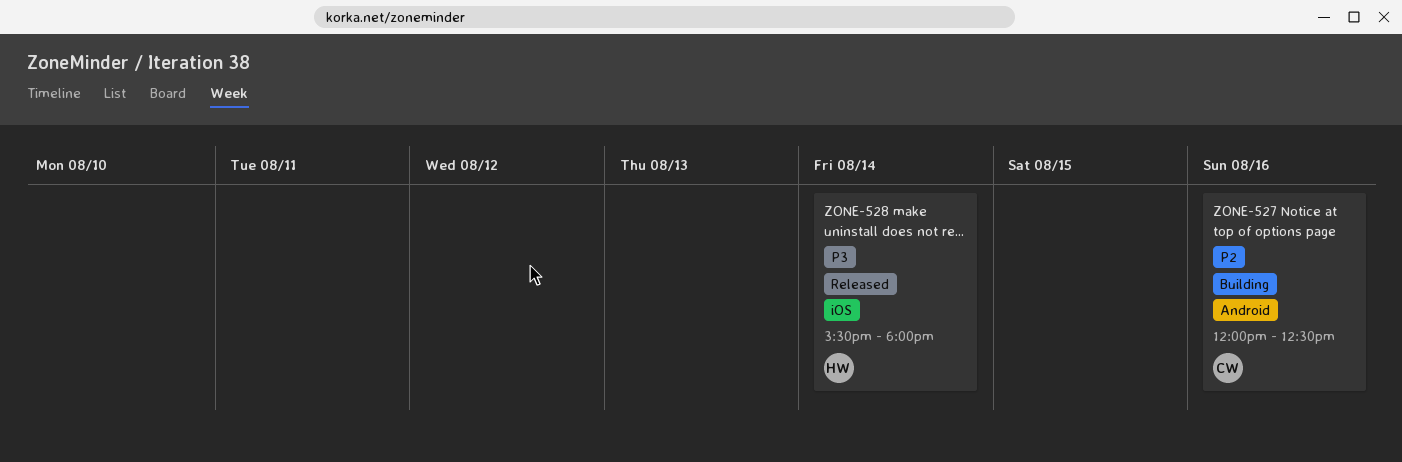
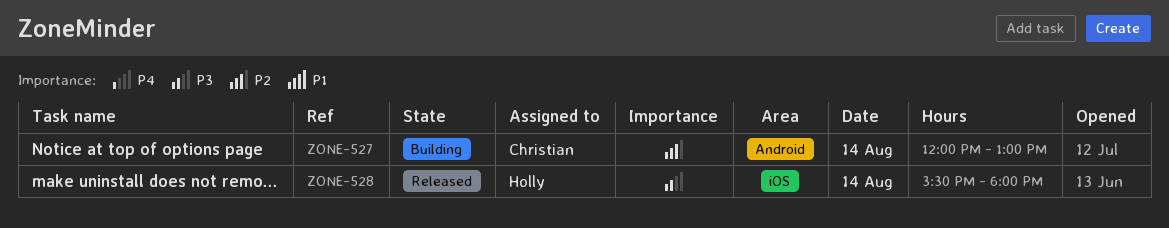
ZONE-527, day: Aug 16 -> Aug 14
ZONE-527, ends: 12:30 -> 13:00

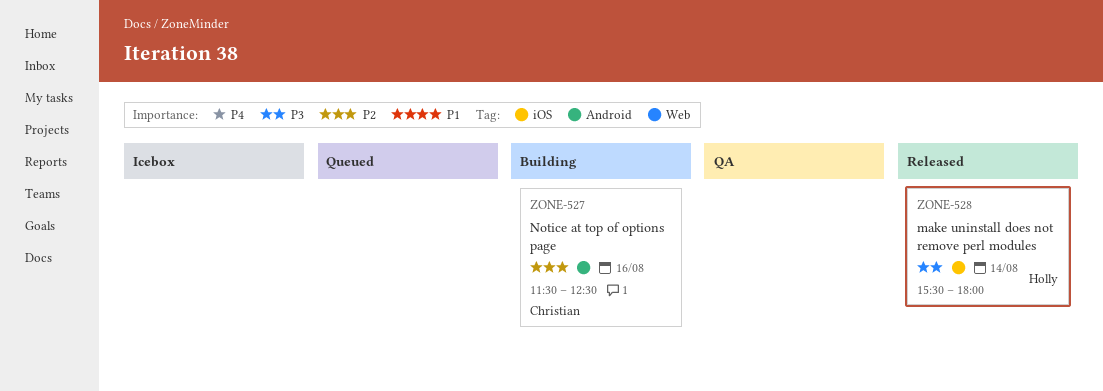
ZONE-527, day: Aug 14 -> Aug 16
ZONE-527, begins: 12:00 -> 11:30
ZONE-527, ends: 13:00 -> 12:30

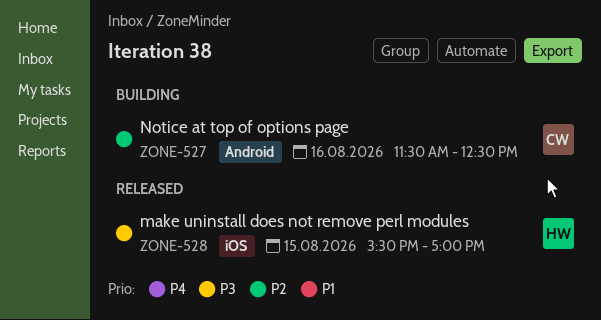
ZONE-528, day: Aug 14 -> Aug 15
ZONE-528, ends: 18:00 -> 17:00

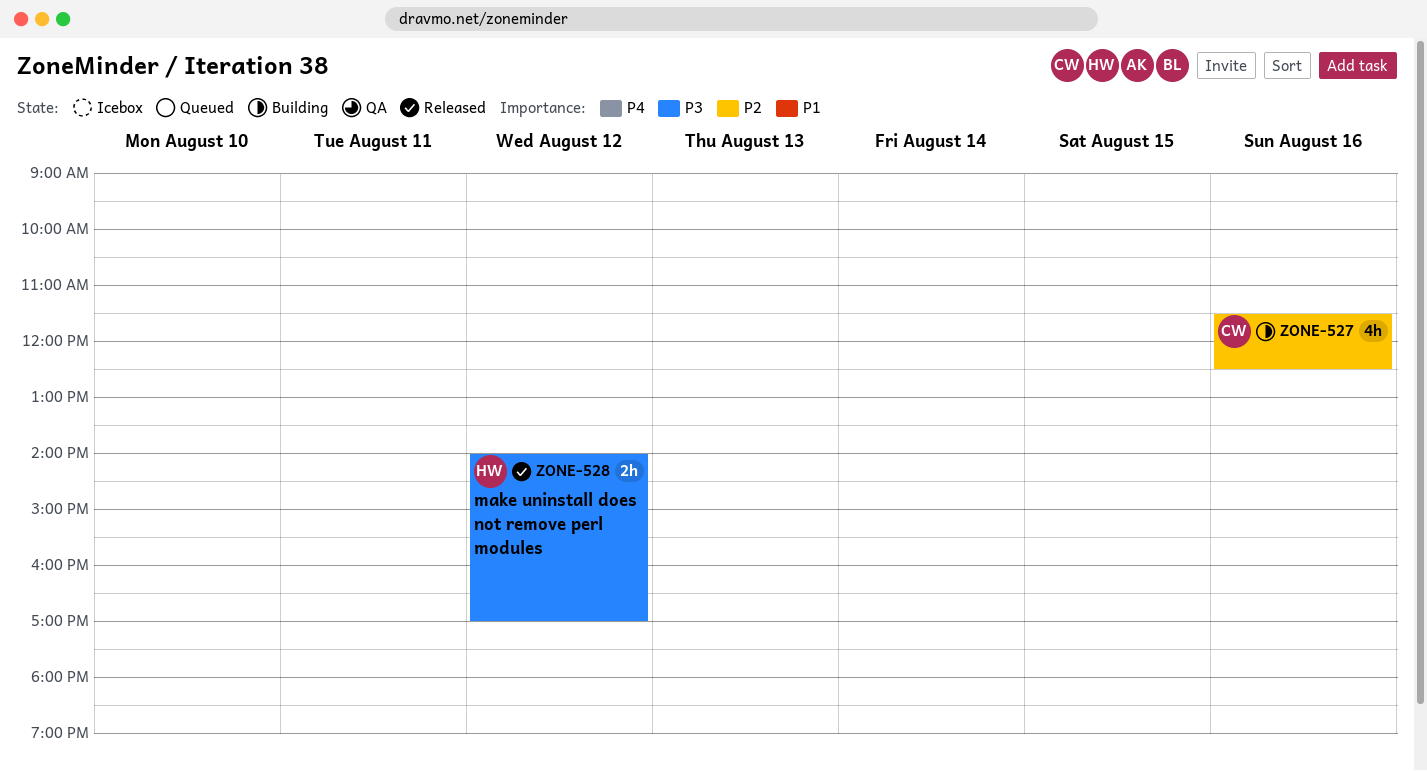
ZONE-528, day: Aug 15 -> Aug 12
ZONE-528, begins: 15:30 -> 14:00

